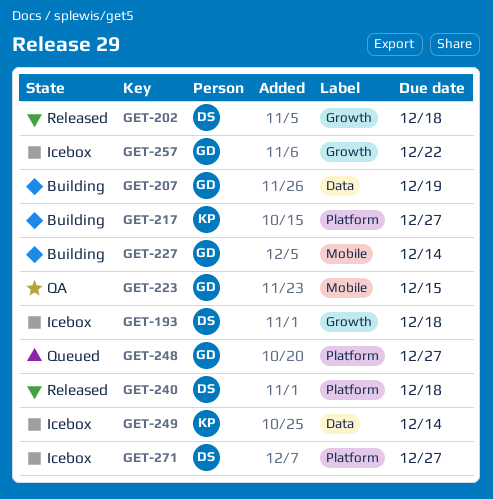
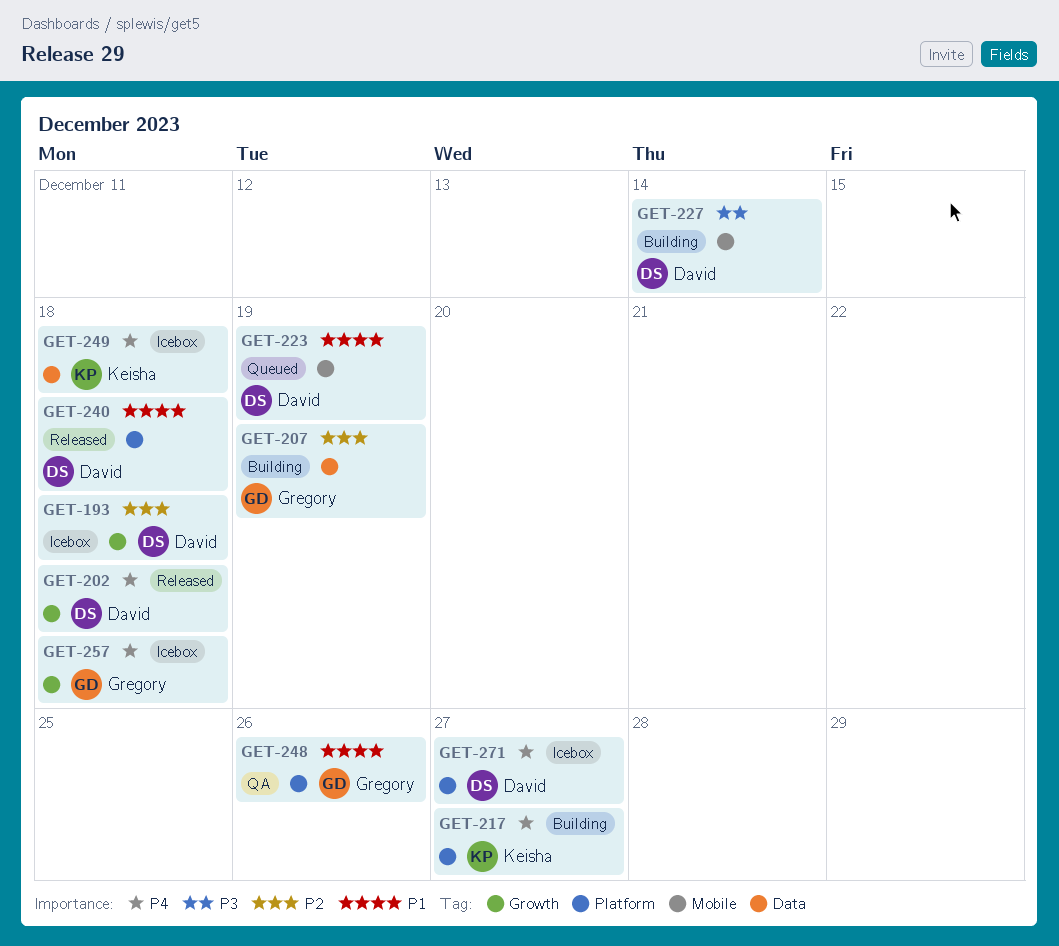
GET-223, status: QA -> Queued
GET-223, owner: Gregory -> David
GET-223, due: Dec 15 -> Dec 19
GET-227, owner: Gregory -> David
GET-248, status: Queued -> QA
GET-248, due: Dec 27 -> Dec 26
GET-249, due: Dec 14 -> Dec 18
GET-257, due: Dec 22 -> Dec 18

